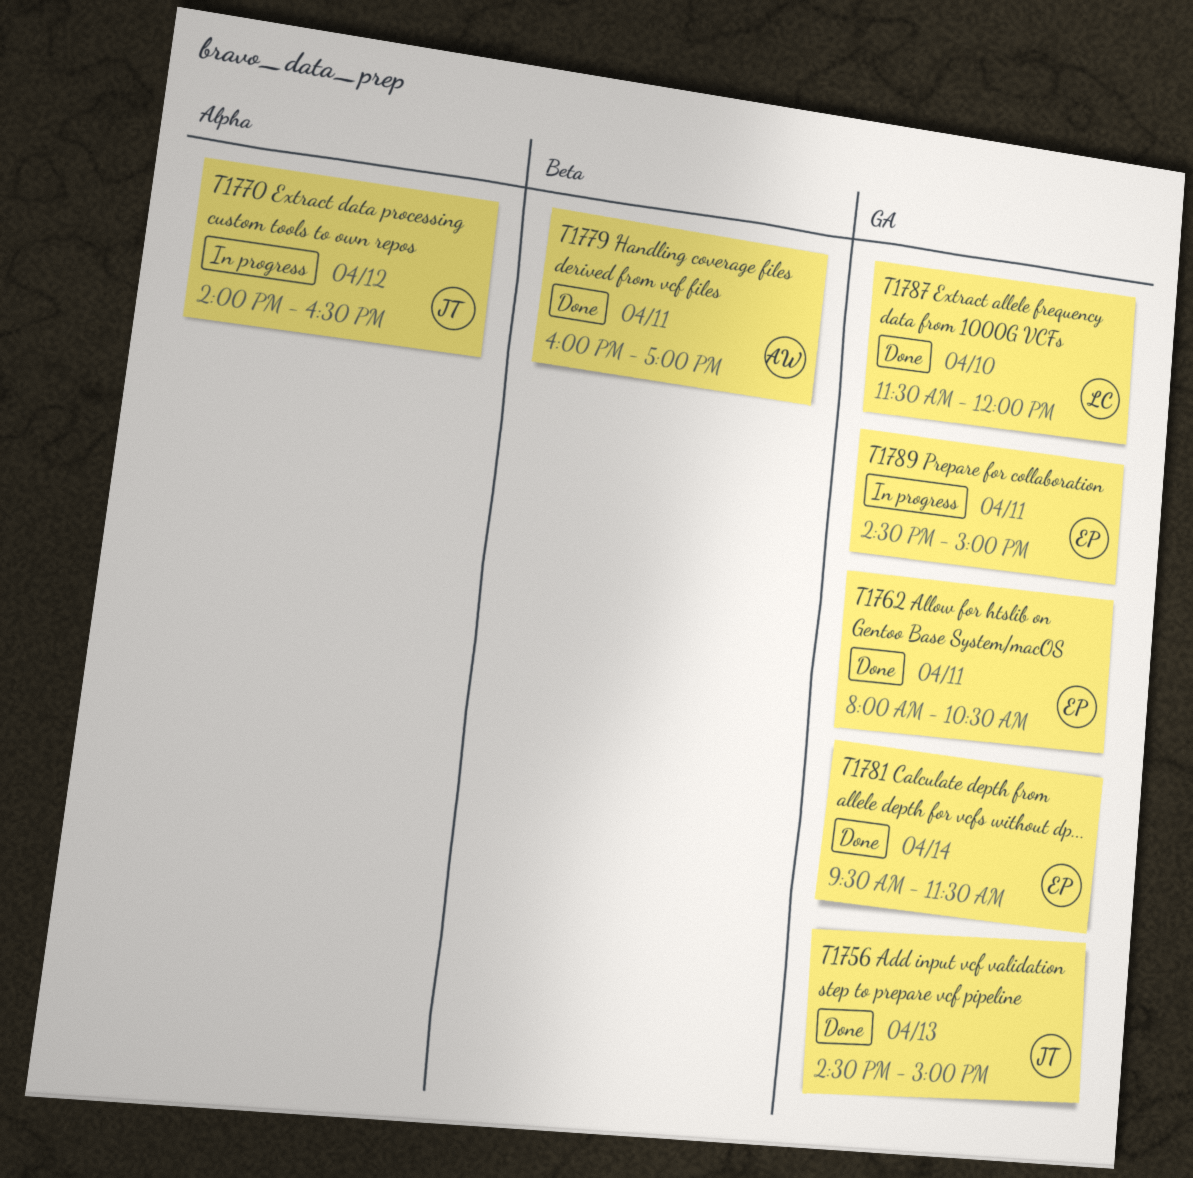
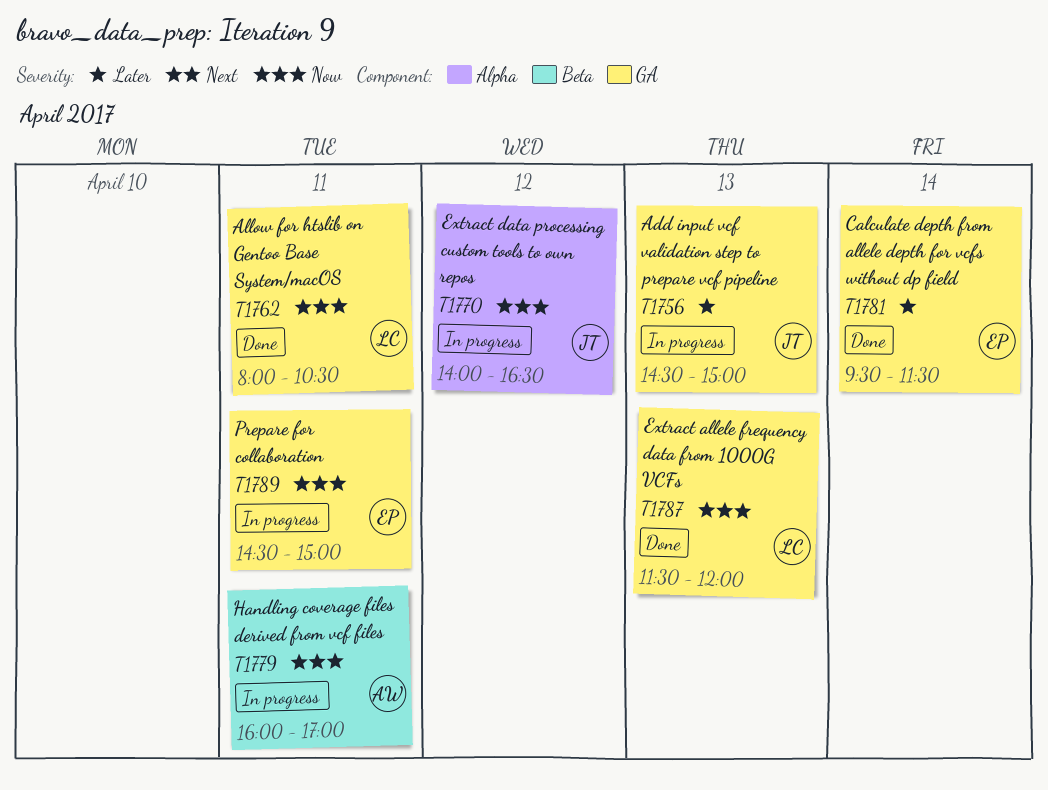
T1756, status: Done -> In progress
T1762, owner: EP -> LC
T1779, status: Done -> In progress
T1787, day: Apr 10 -> Apr 13

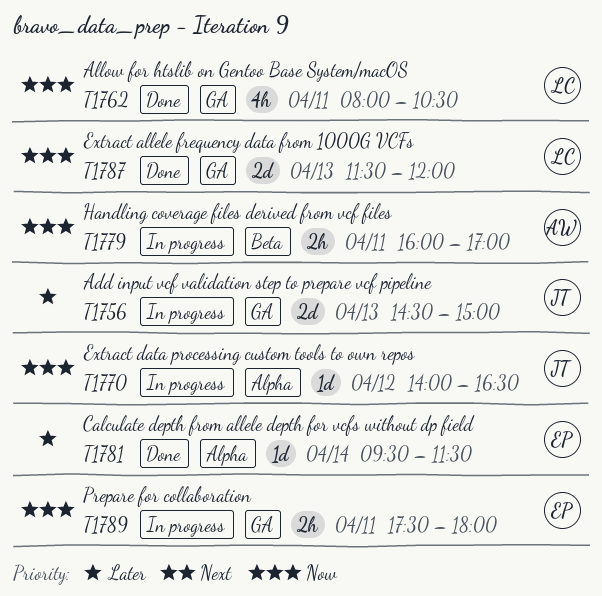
T1781, label: GA -> Alpha
T1789, begins: 14:30 -> 17:30
T1789, ends: 15:00 -> 18:00

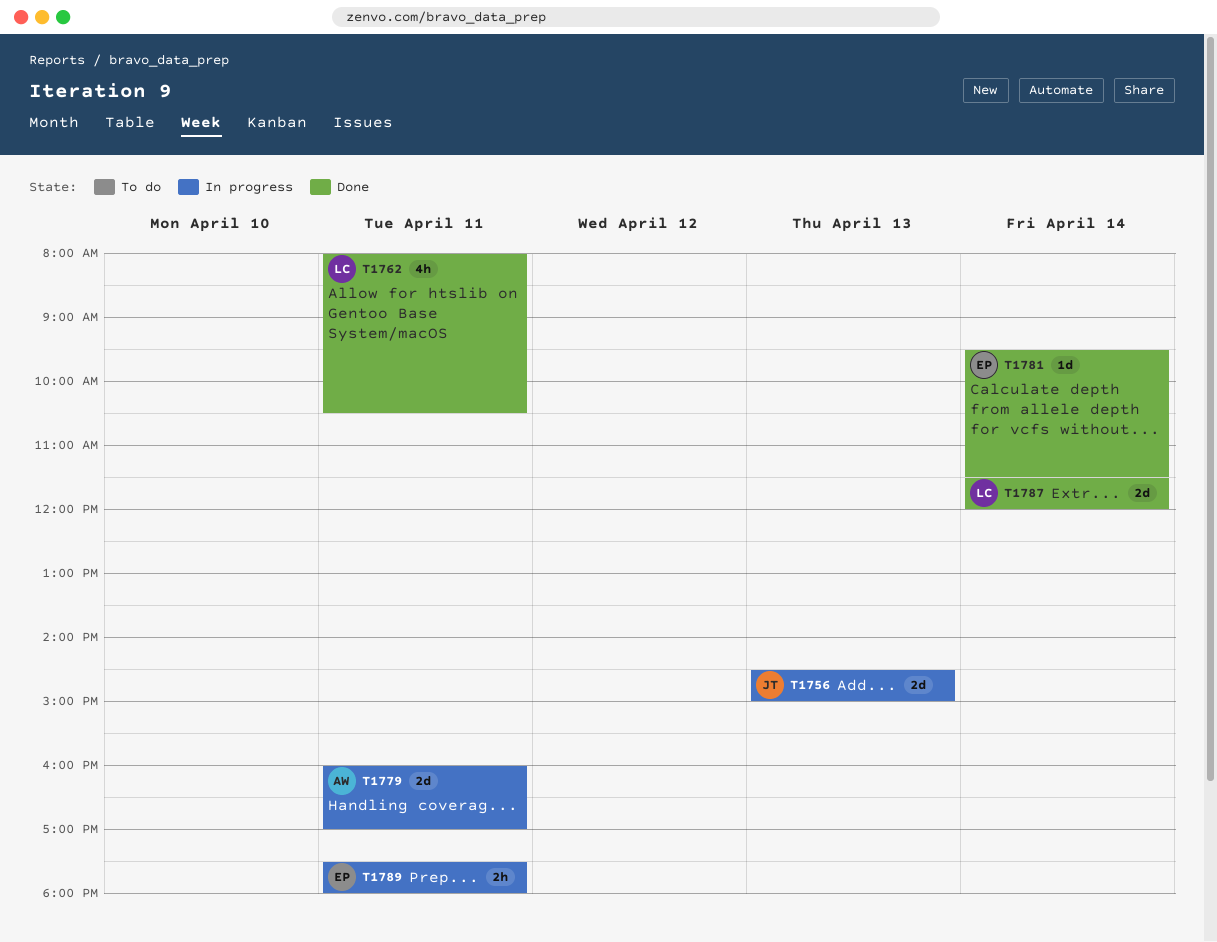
T1770: present -> none
T1779, estimate: 2h -> 2d
T1787, day: Apr 13 -> Apr 14

